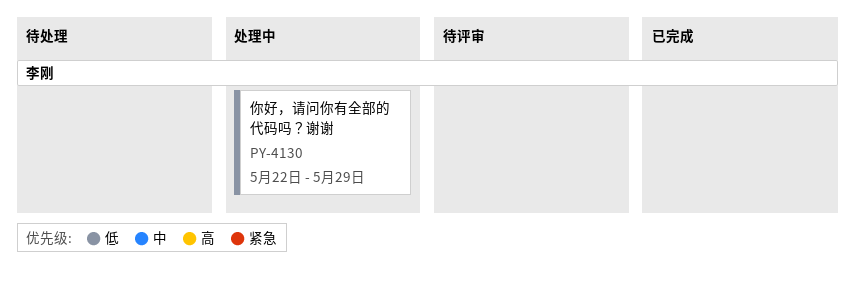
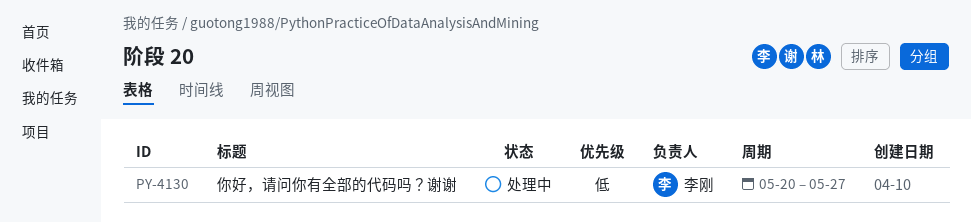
PY-4130, start: May 22 -> May 20
PY-4130, due: May 29 -> May 27

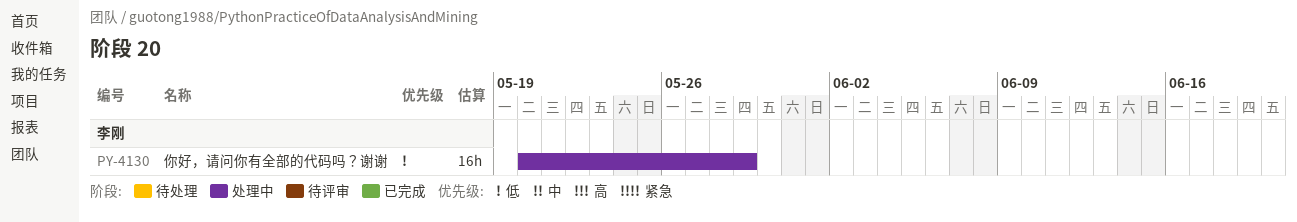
PY-4130, due: May 27 -> May 29

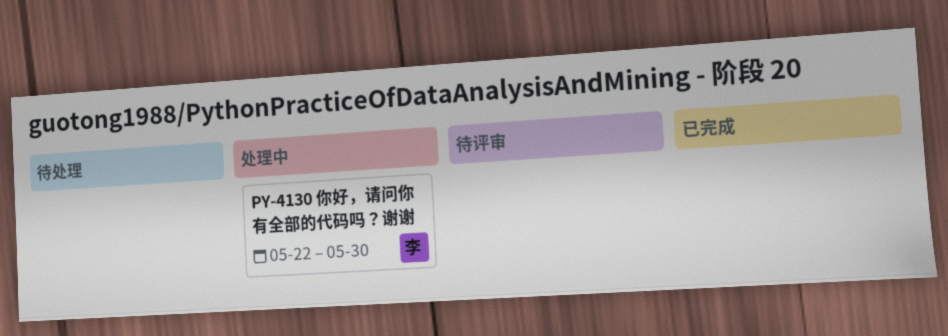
PY-4130, start: May 20 -> May 22
PY-4130, due: May 29 -> May 30

